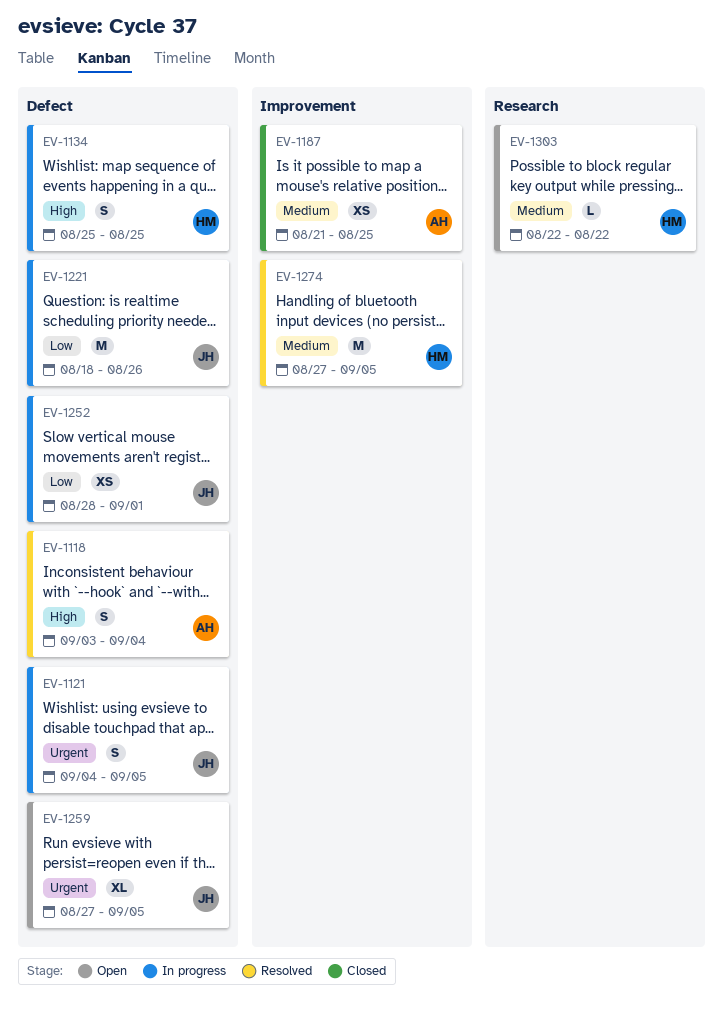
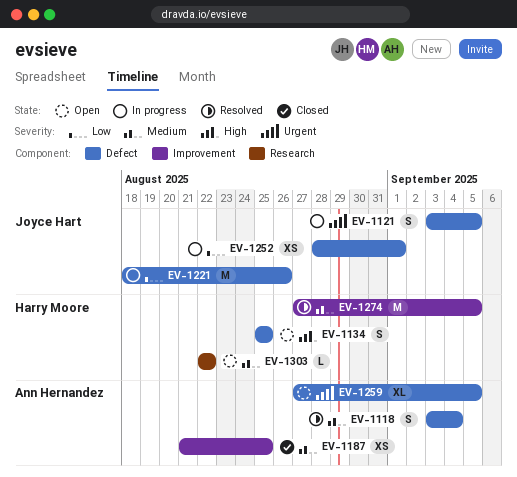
EV-1118, priority: High -> Medium
EV-1121, start: Sep 4 -> Sep 3
EV-1134, status: In progress -> Open
EV-1259, owner: Joyce Hart -> Ann Hernandez

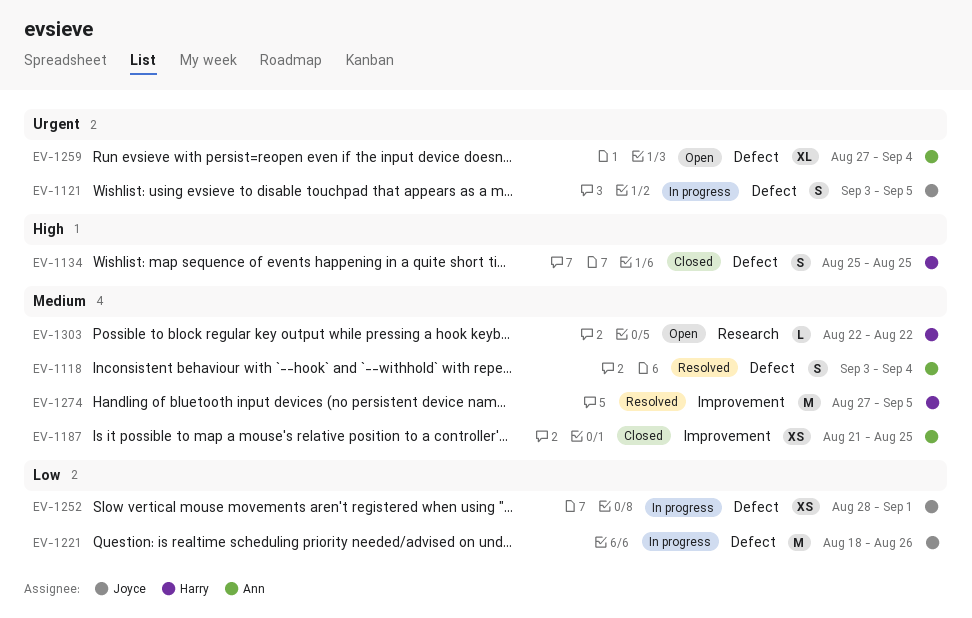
EV-1134, status: Open -> Closed
EV-1259, due: Sep 5 -> Sep 4

